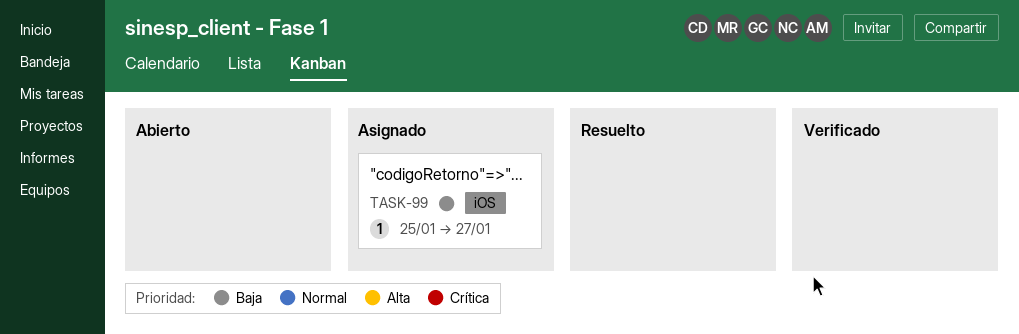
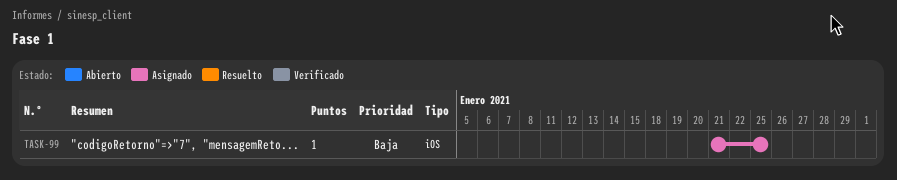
TASK-99, start: Jan 25 -> Jan 21
TASK-99, due: Jan 27 -> Jan 25

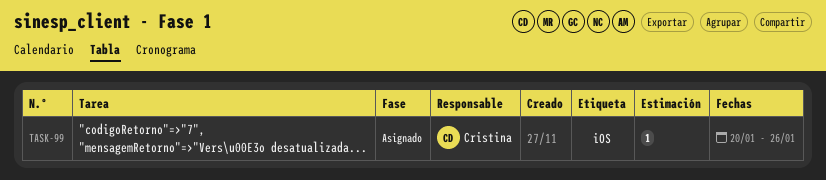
TASK-99, start: Jan 21 -> Jan 20
TASK-99, due: Jan 25 -> Jan 26

